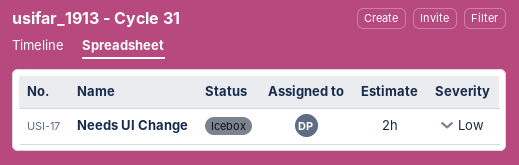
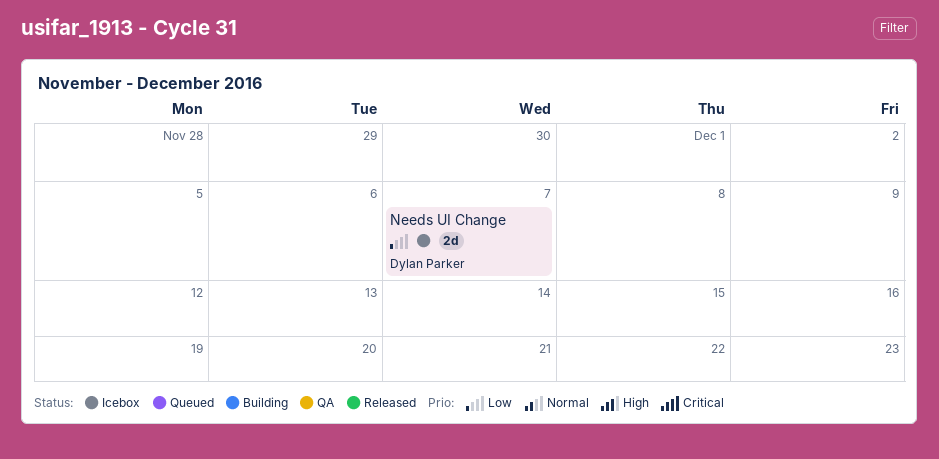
Needs UI Change, estimate: 2h -> 2d

